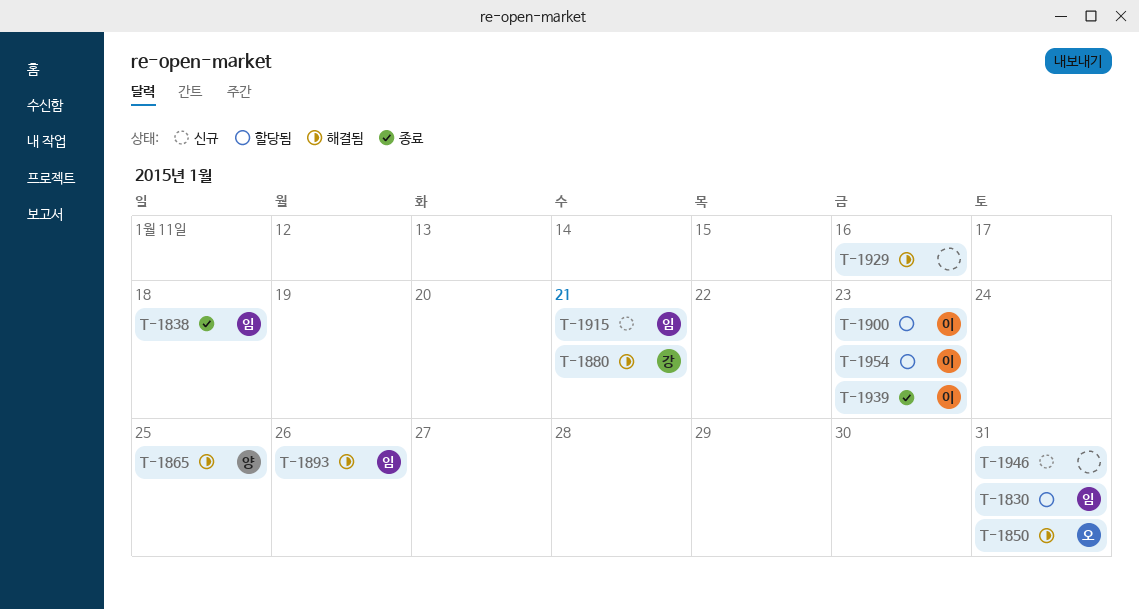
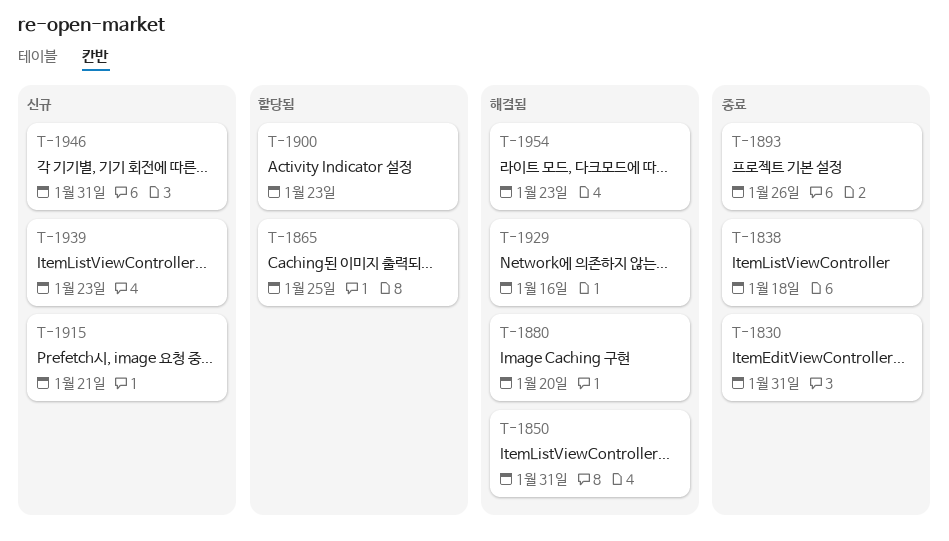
T-1830, status: 할당됨 -> 종료
T-1865, status: 해결됨 -> 할당됨
T-1880, due: Jan 21 -> Jan 20
T-1893, status: 해결됨 -> 종료
T-1939, status: 종료 -> 신규
T-1954, status: 할당됨 -> 해결됨

